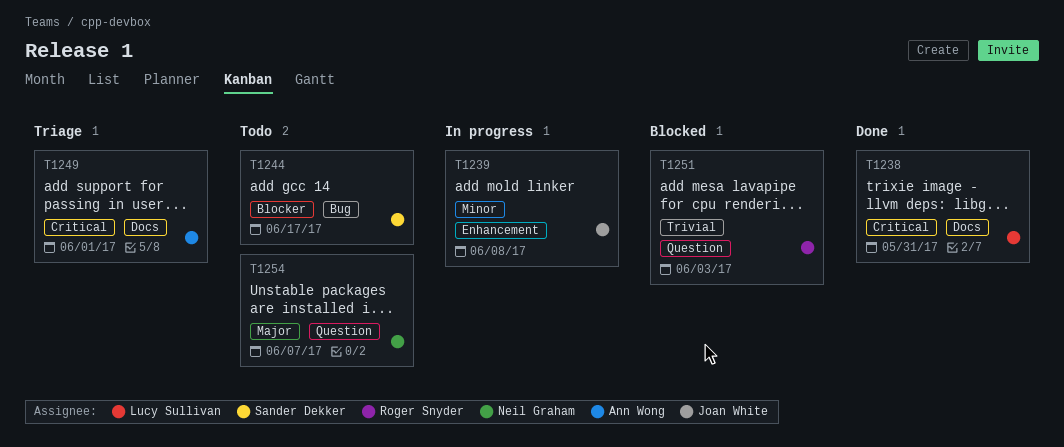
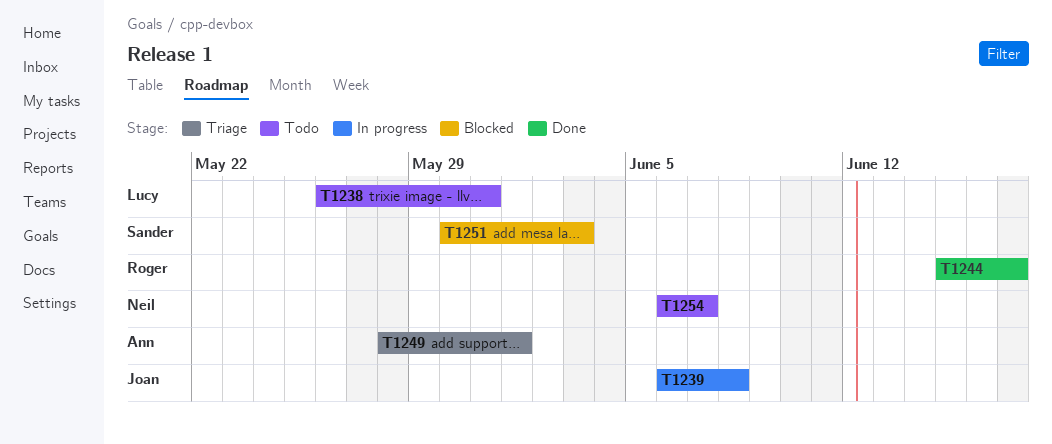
T1238, status: Done -> Todo
T1244, status: Todo -> Done
T1244, owner: Sander Dekker -> Roger Snyder
T1251, owner: Roger Snyder -> Sander Dekker

